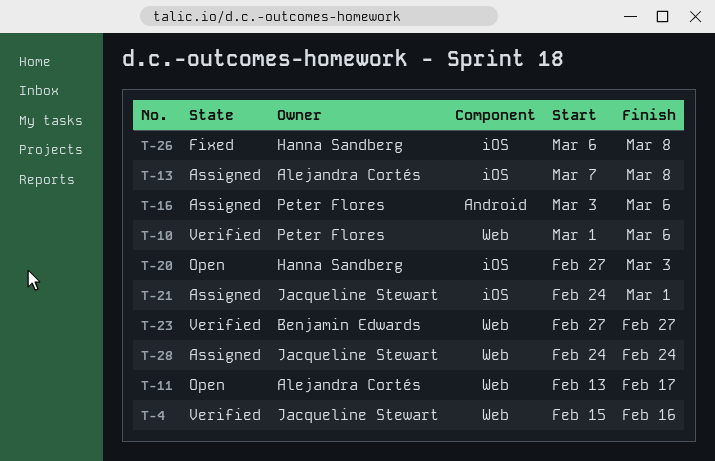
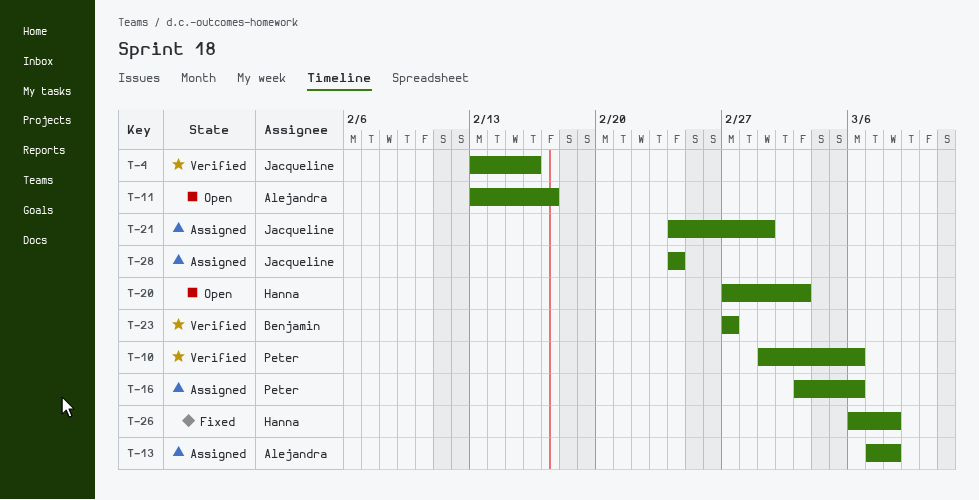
T-4, start: Feb 15 -> Feb 13

